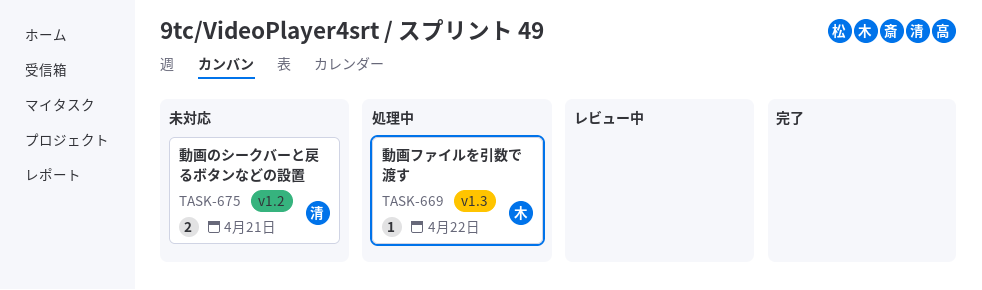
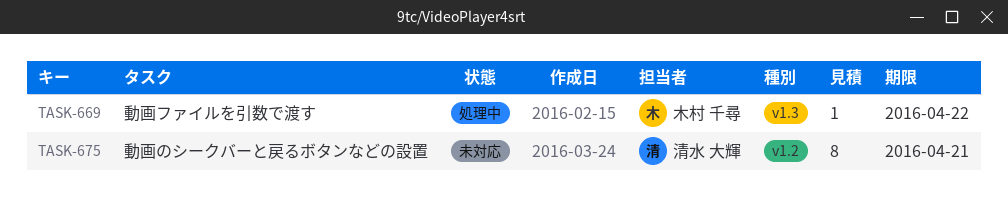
TASK-675, estimate: 2 -> 8

